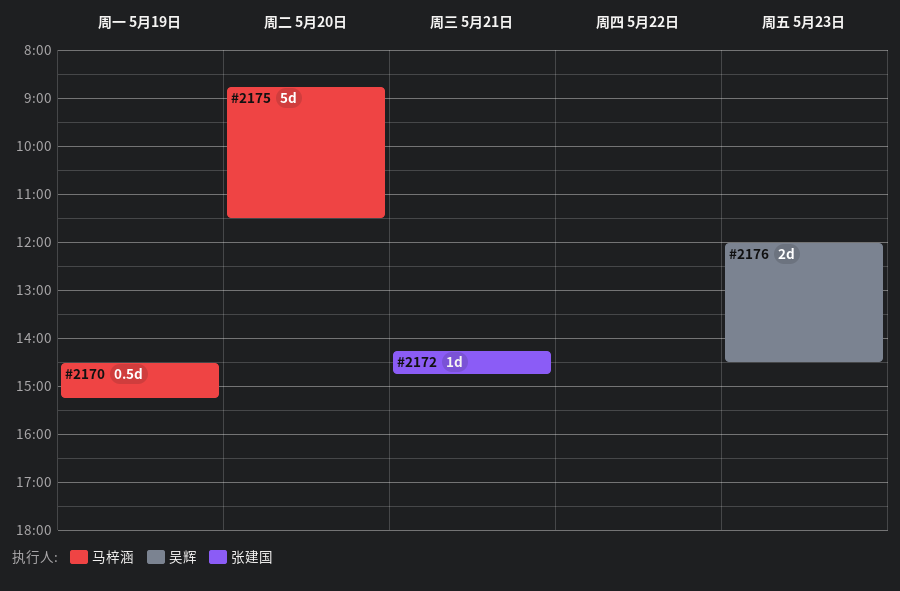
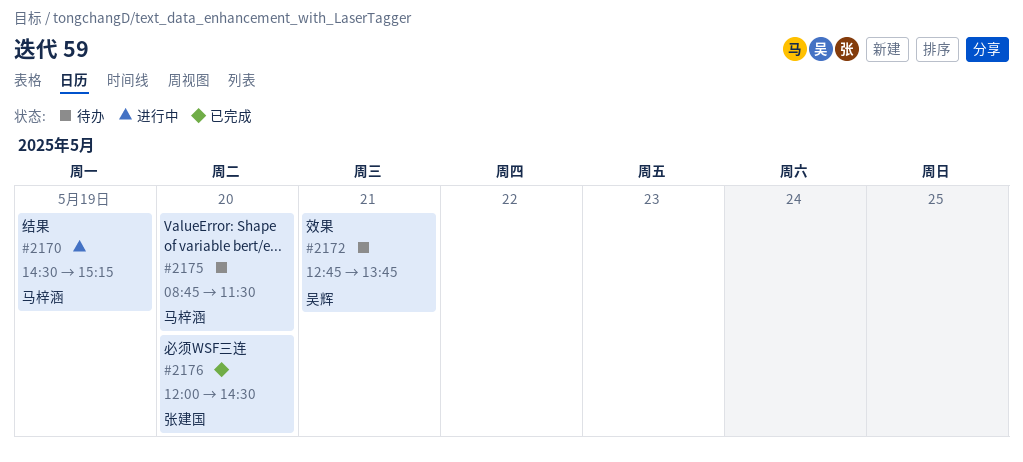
#2172, owner: 张建国 -> 吴辉
#2172, begins: 14:15 -> 12:45
#2172, ends: 14:45 -> 13:45
#2176, owner: 吴辉 -> 张建国
#2176, day: May 23 -> May 20

